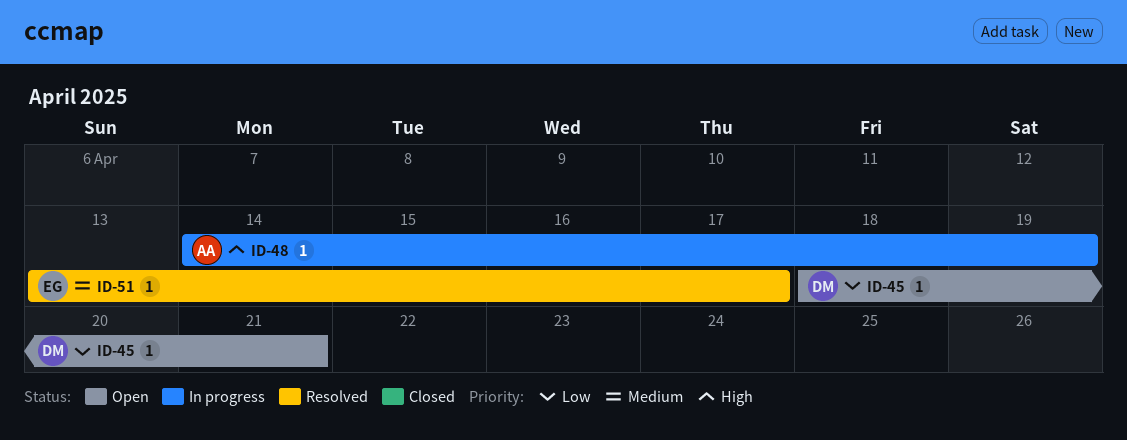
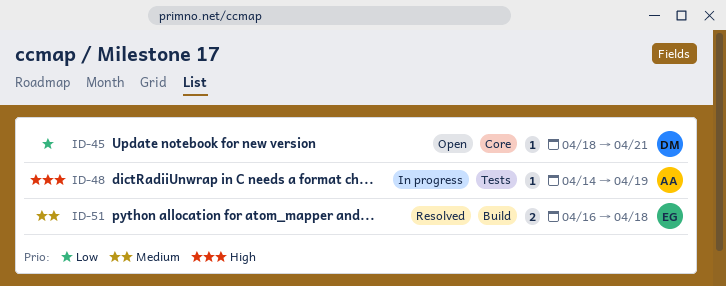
ID-51, estimate: 1 -> 2
ID-51, start: Apr 13 -> Apr 16
ID-51, due: Apr 17 -> Apr 18

